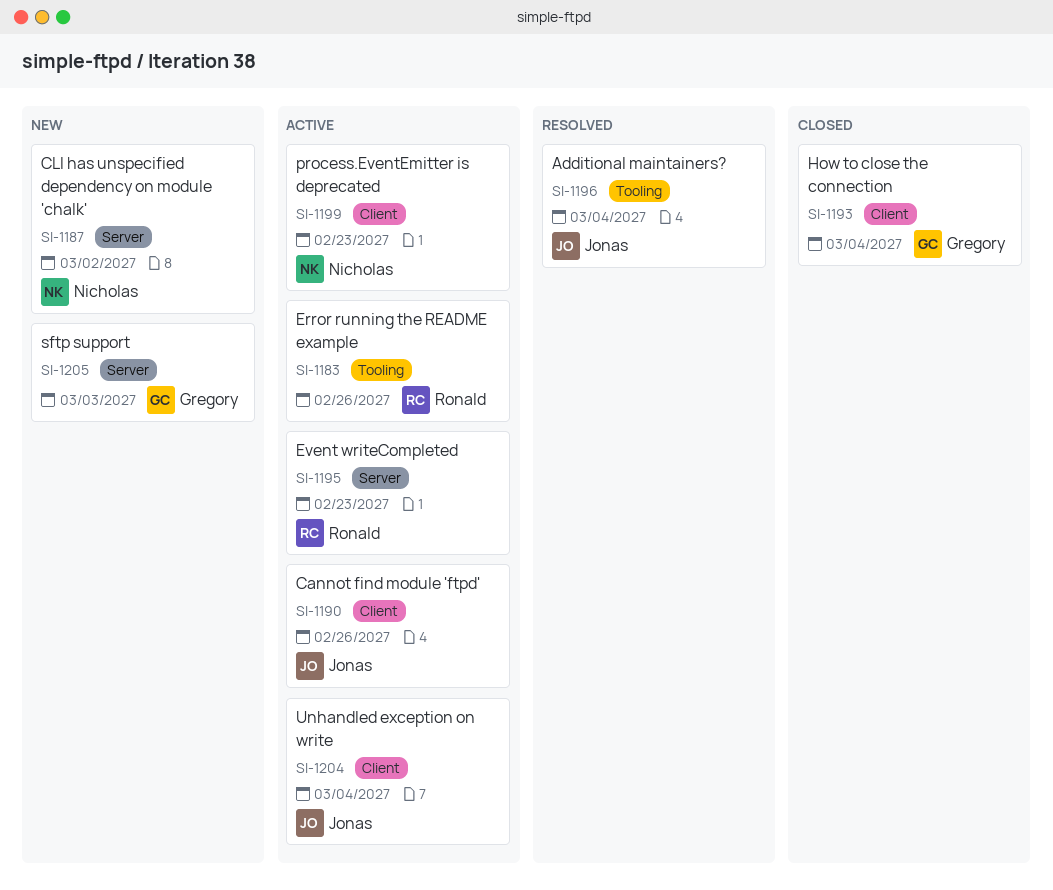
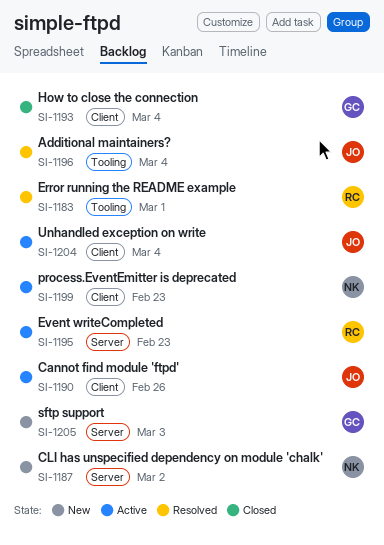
SI-1183, status: Active -> Resolved
SI-1183, due: Feb 26 -> Mar 1

